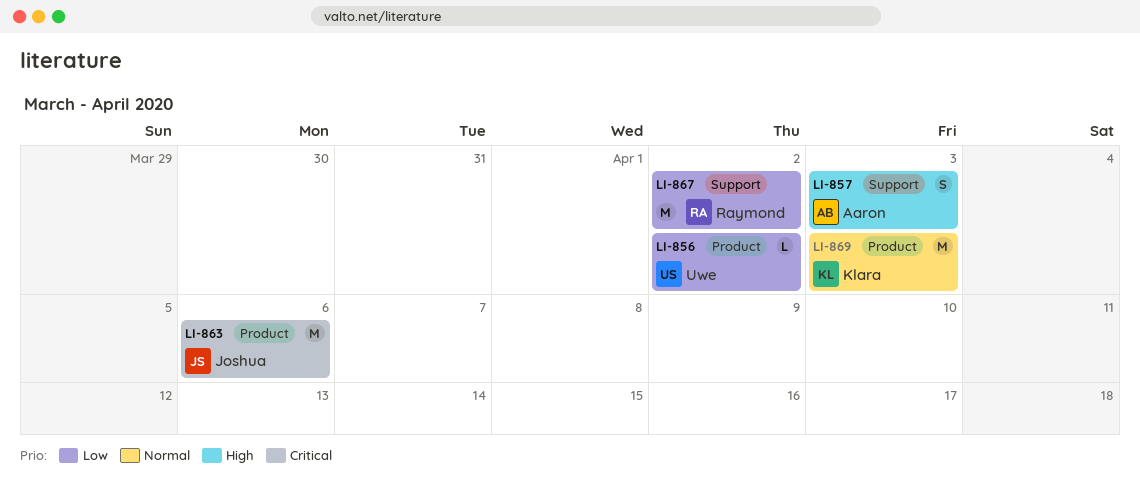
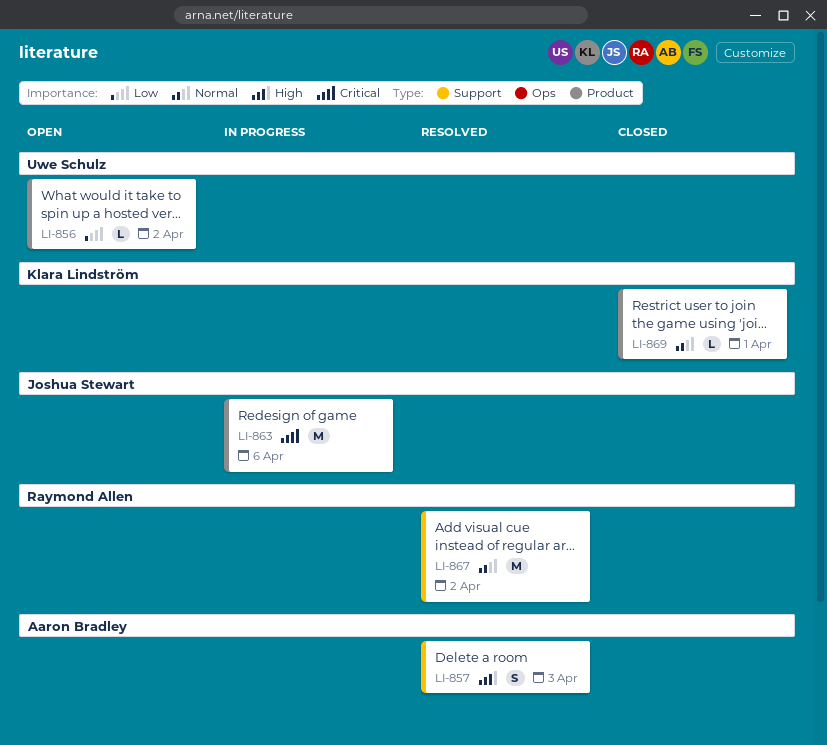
LI-867, priority: Low -> Normal
LI-869, estimate: M -> L
LI-869, due: Apr 3 -> Apr 1

